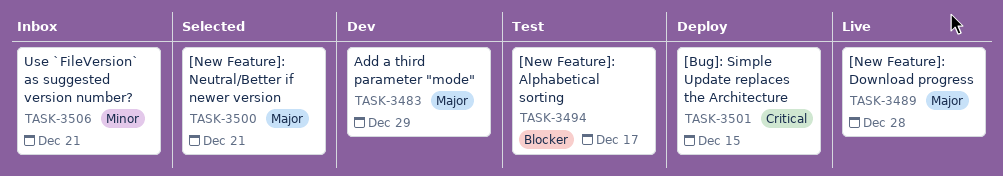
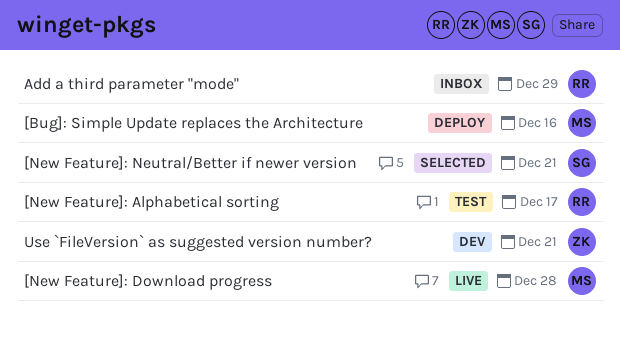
[Bug]: Simple Update replaces the Architecture, due: Dec 15 -> Dec 16
Add a third parameter "mode", status: Dev -> Inbox
Use `FileVersion` as suggested version number?, status: Inbox -> Dev

